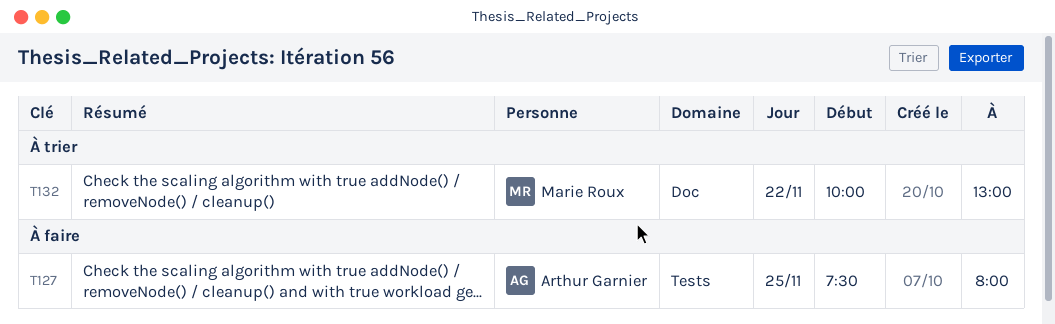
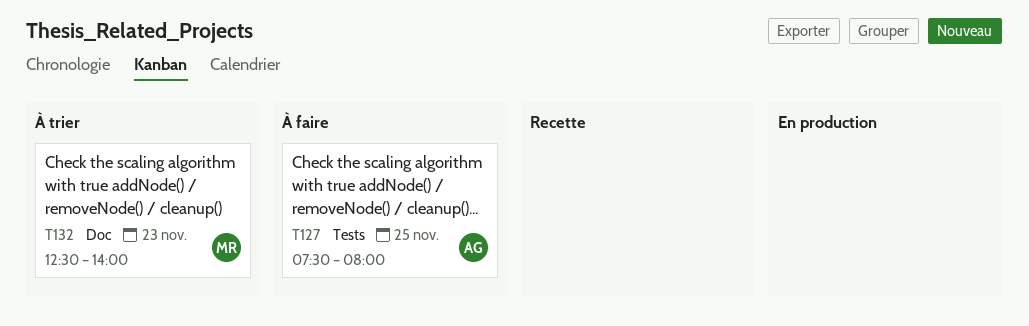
T132, day: Nov 22 -> Nov 23
T132, begins: 10:00 -> 12:30
T132, ends: 13:00 -> 14:00

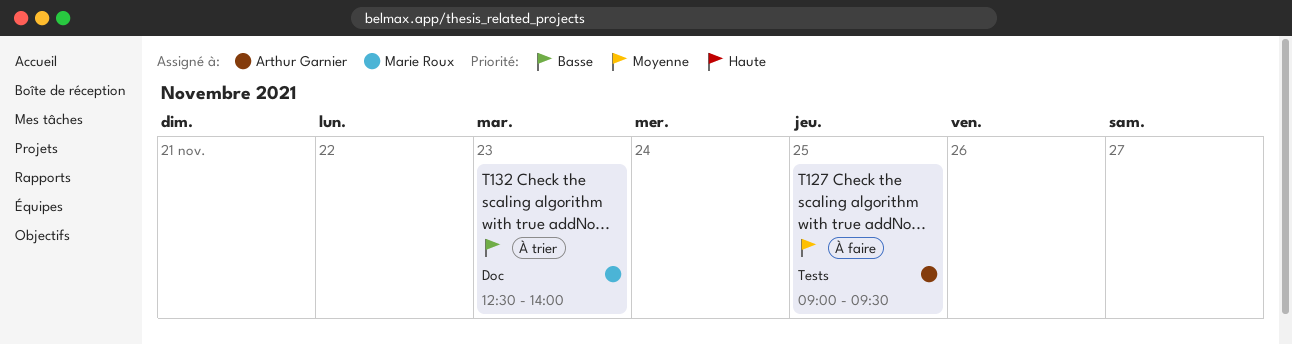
T127, begins: 07:30 -> 09:00
T127, ends: 08:00 -> 09:30

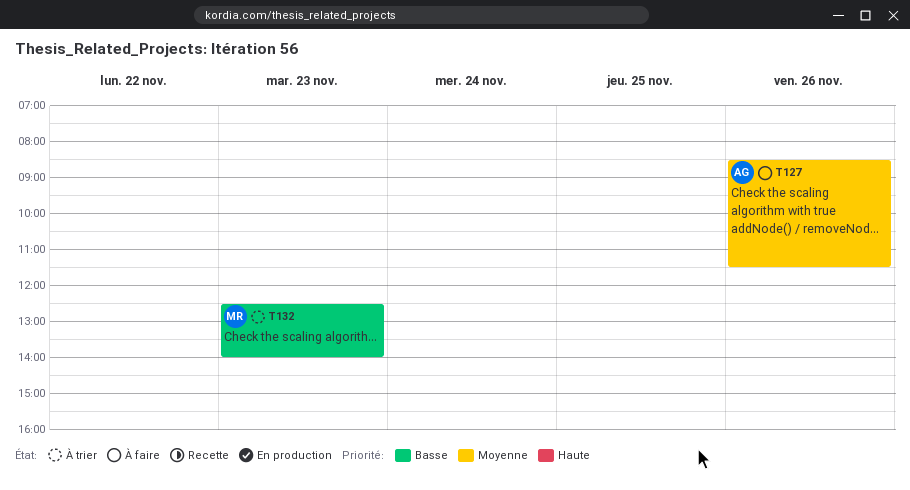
T127, day: Nov 25 -> Nov 26
T127, begins: 09:00 -> 08:30
T127, ends: 09:30 -> 11:30

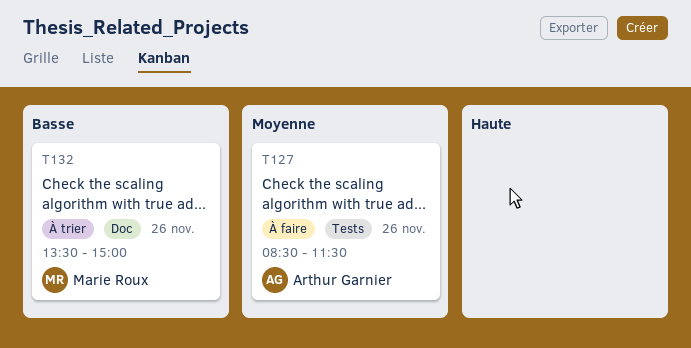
T132, day: Nov 23 -> Nov 26
T132, begins: 12:30 -> 13:30
T132, ends: 14:00 -> 15:00

